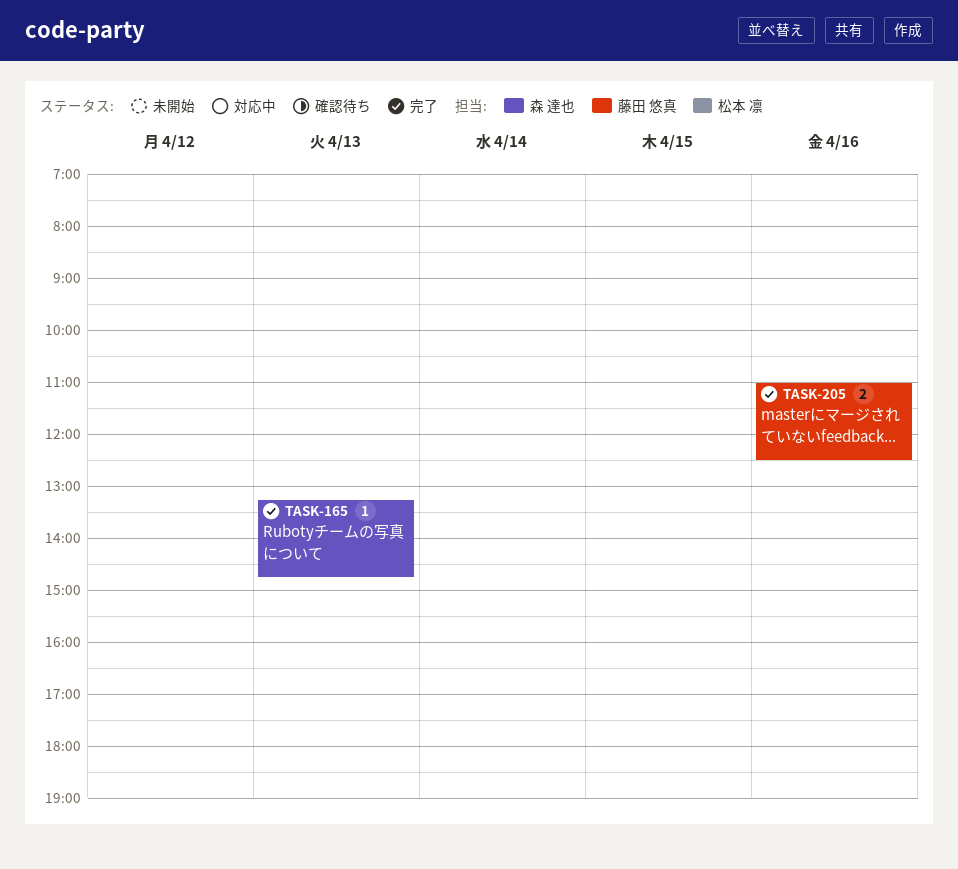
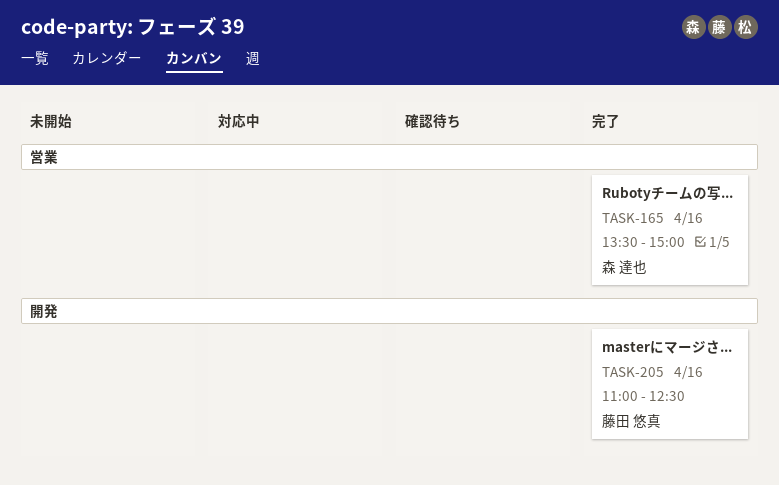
TASK-165, day: Apr 13 -> Apr 16
TASK-165, begins: 13:15 -> 13:30
TASK-165, ends: 14:45 -> 15:00

